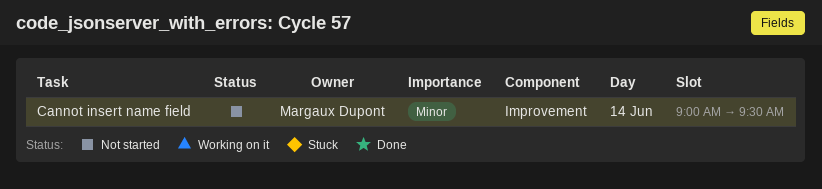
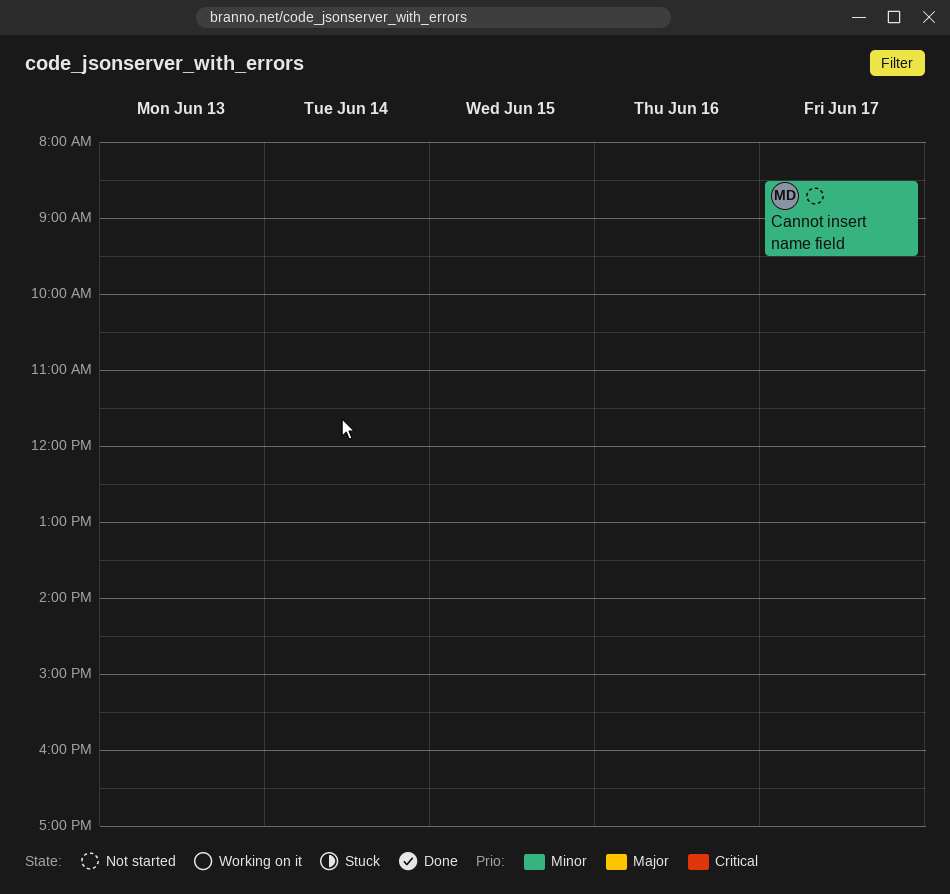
Cannot insert name field, day: Jun 14 -> Jun 17
Cannot insert name field, begins: 09:00 -> 08:30

